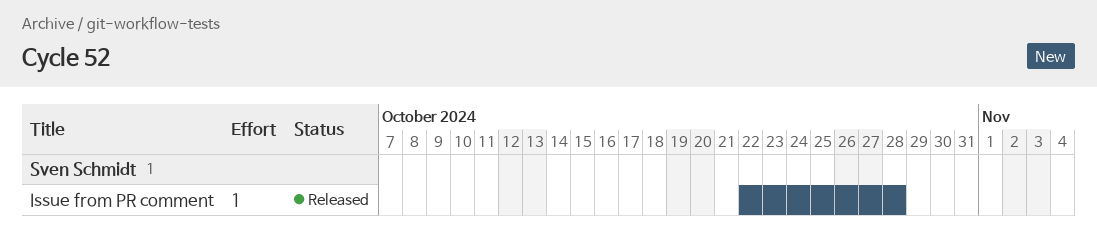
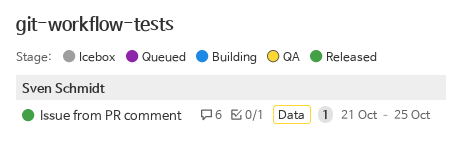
Issue from PR comment, start: Oct 22 -> Oct 21
Issue from PR comment, due: Oct 28 -> Oct 25

